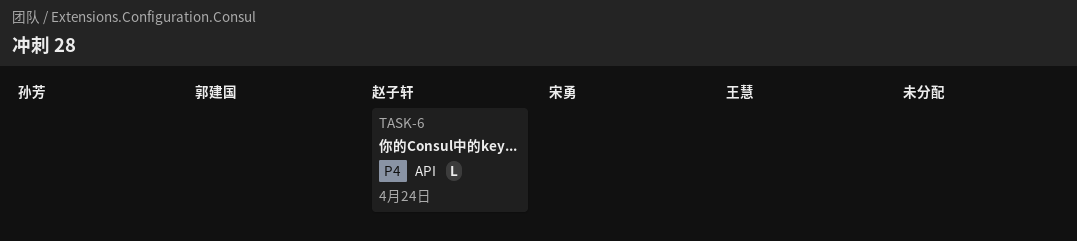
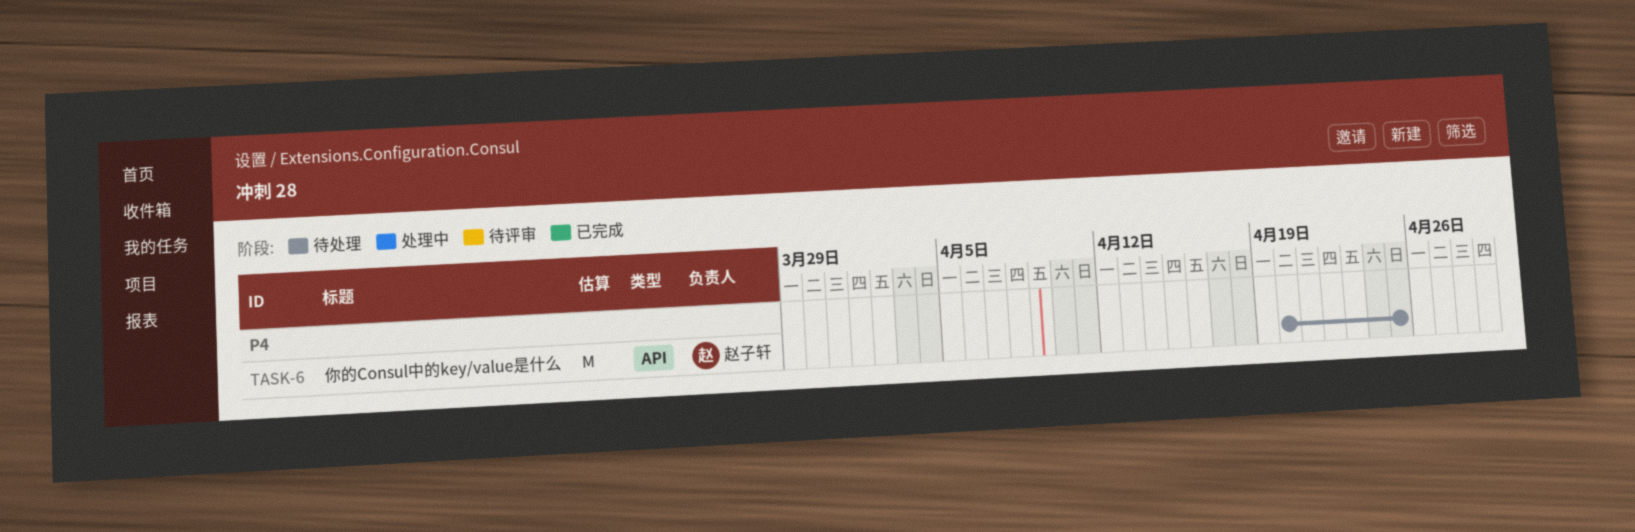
TASK-6, estimate: L -> M
TASK-6, due: Apr 24 -> Apr 25

